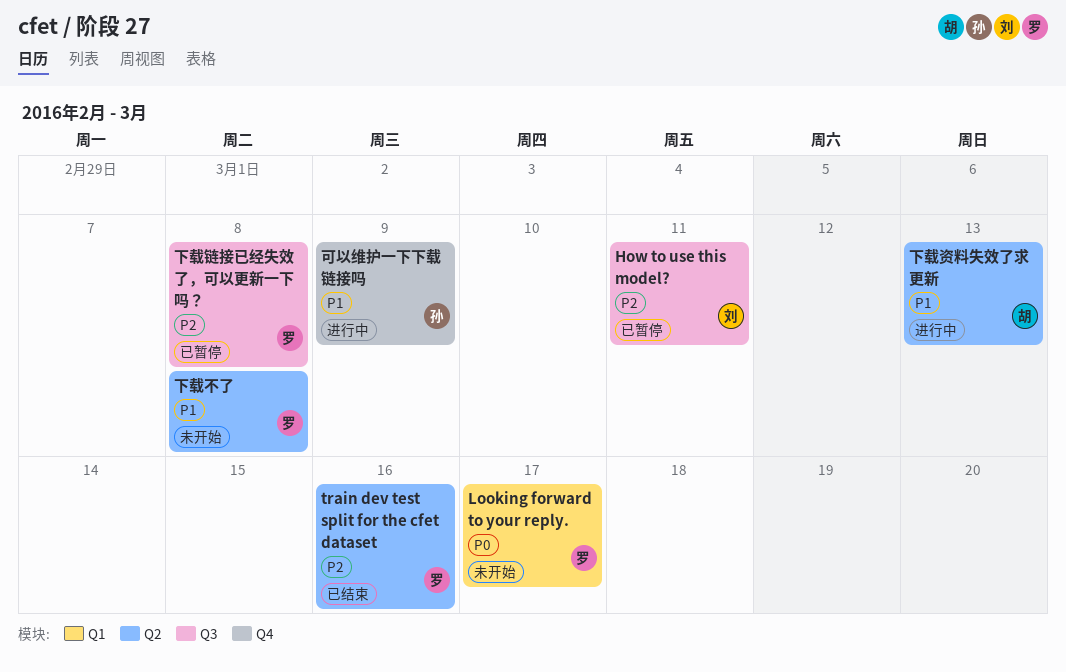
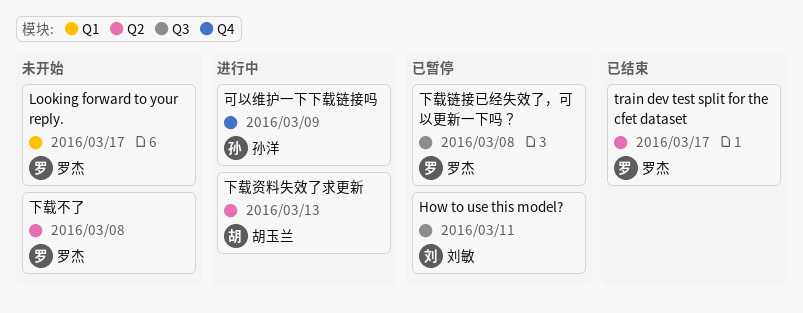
train dev test split for the cfet dataset, due: Mar 16 -> Mar 17

